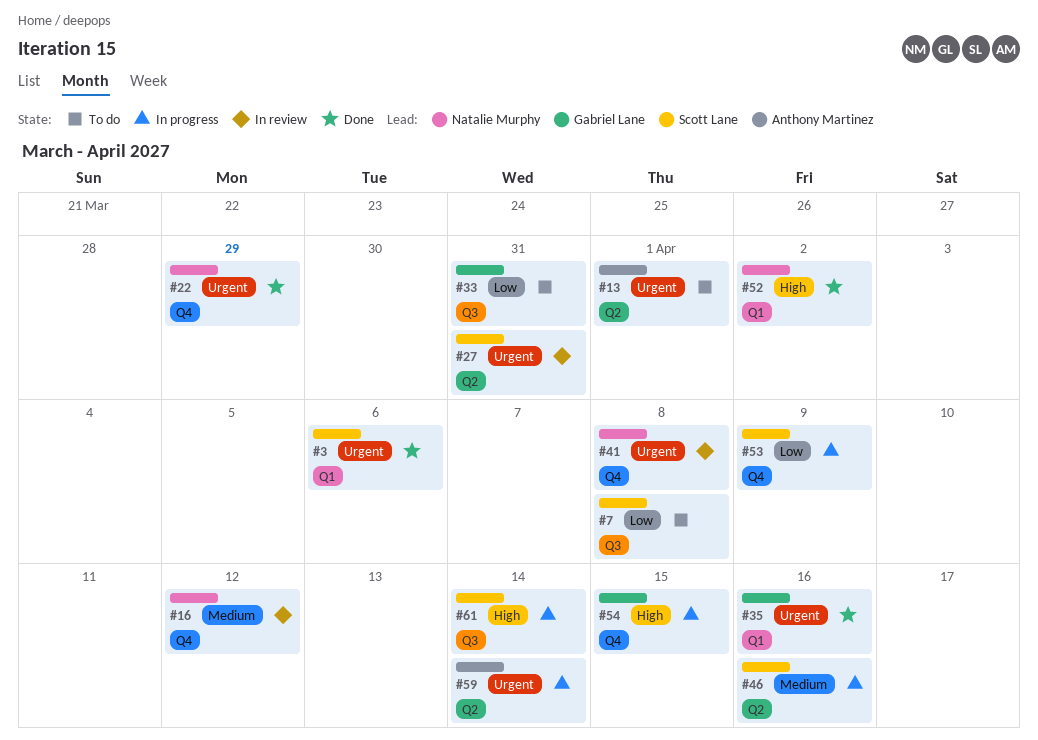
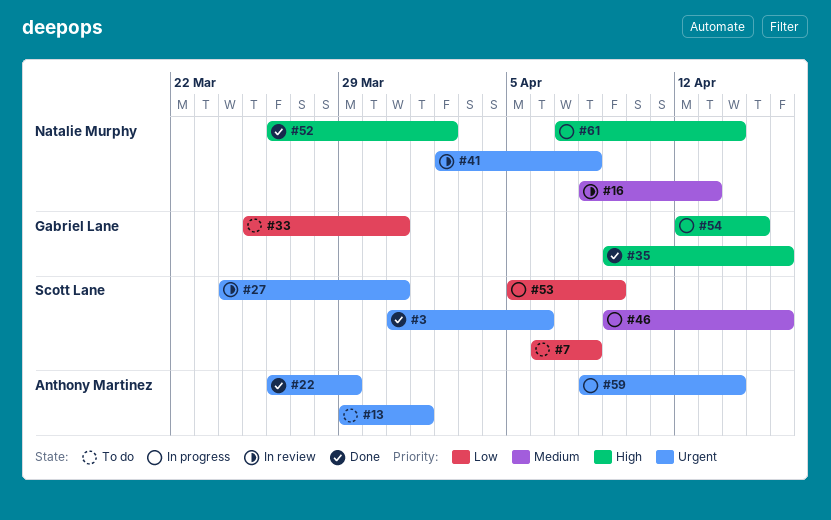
#16, due: Apr 12 -> Apr 13
#22, owner: Natalie Murphy -> Anthony Martinez
#35, priority: Urgent -> High
#61, owner: Scott Lane -> Natalie Murphy

